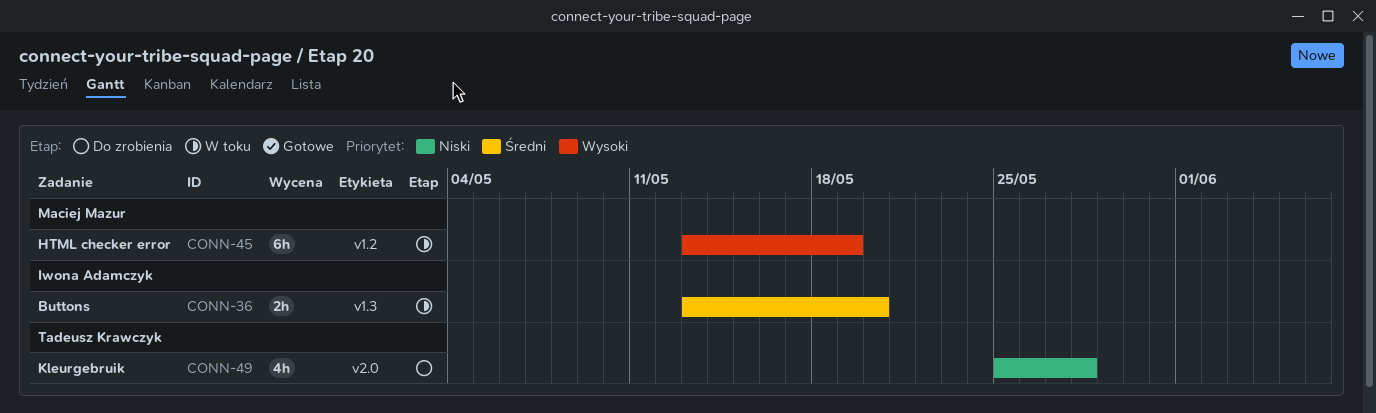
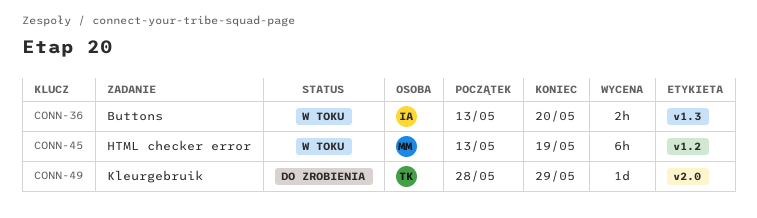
CONN-49, estimate: 4h -> 1d
CONN-49, start: May 25 -> May 28
CONN-49, due: May 28 -> May 29

